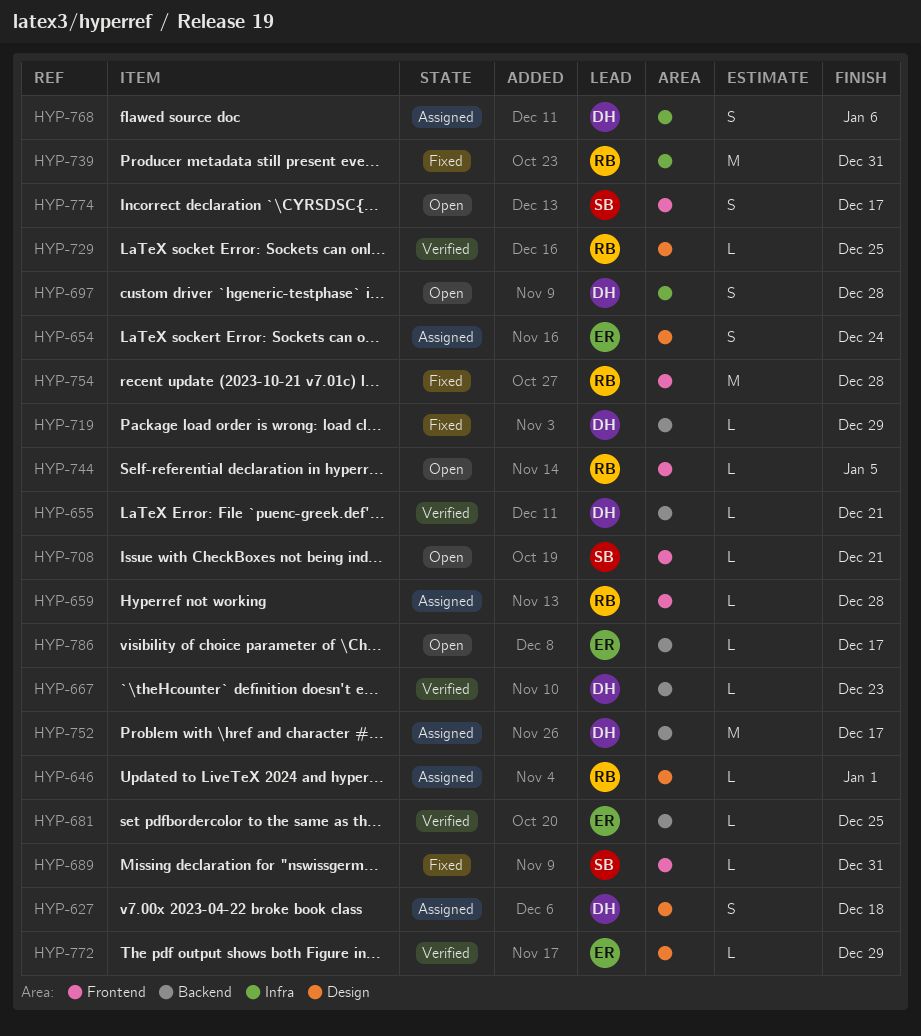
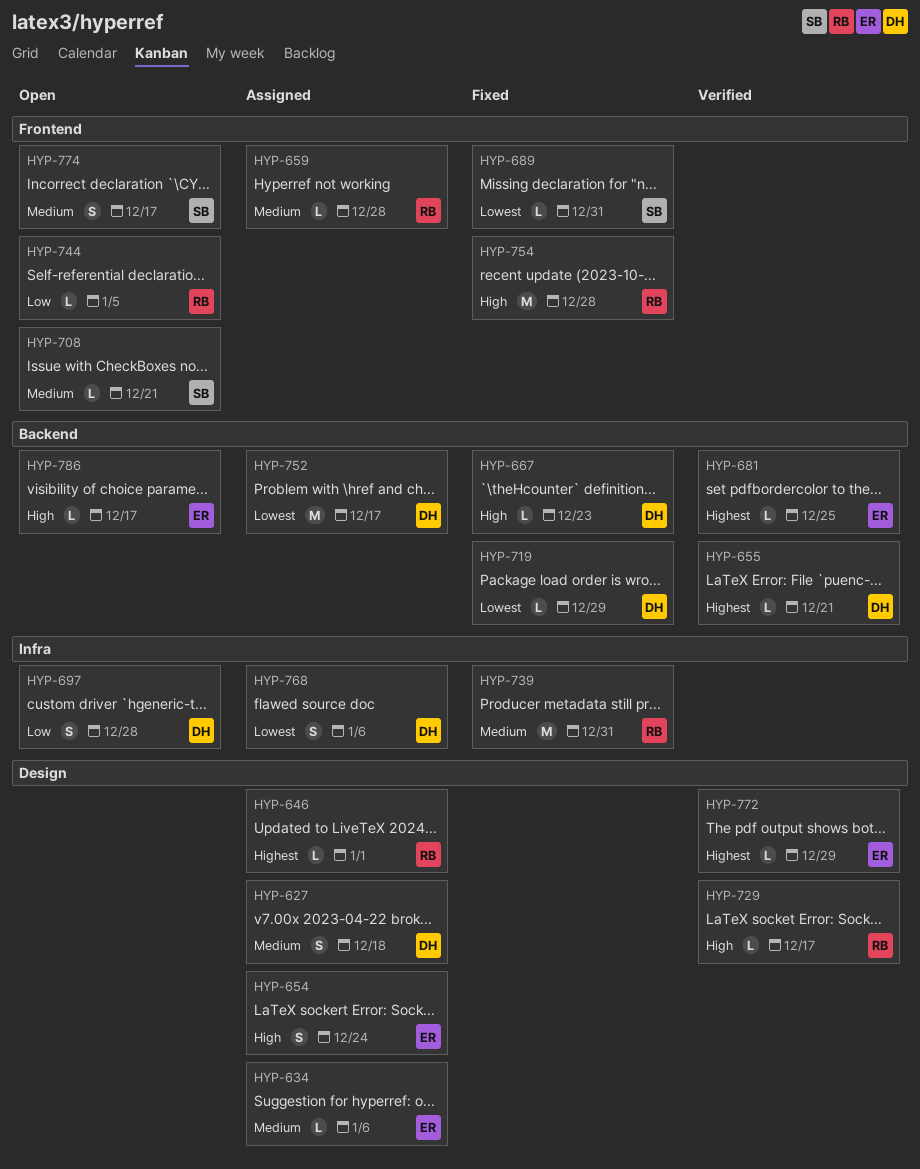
HYP-634: none -> present
HYP-667, status: Verified -> Fixed
HYP-729, due: Dec 25 -> Dec 17

